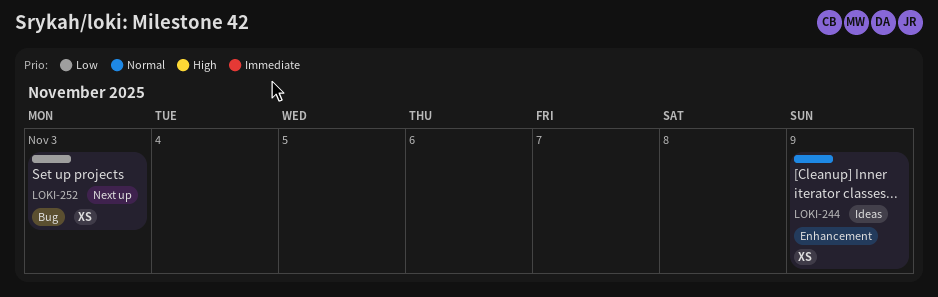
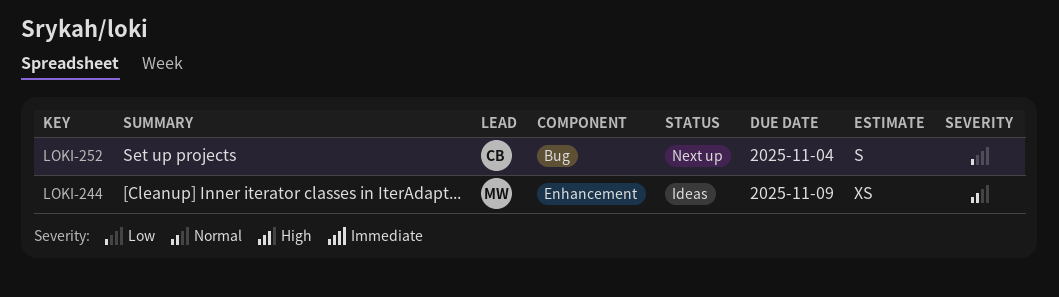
LOKI-252, estimate: XS -> S
LOKI-252, due: Nov 3 -> Nov 4

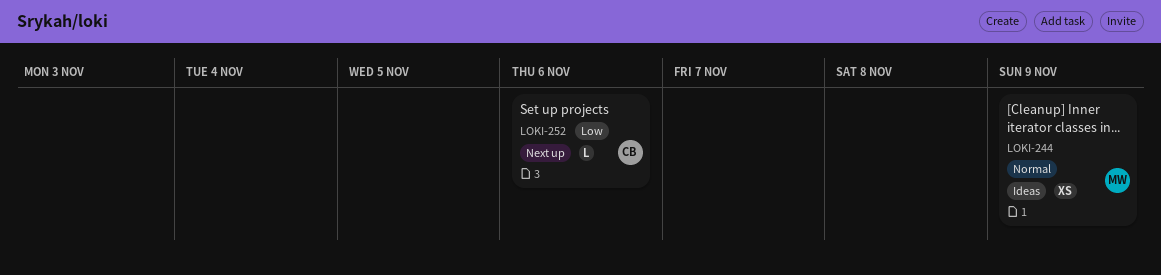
LOKI-252, estimate: S -> L
LOKI-252, due: Nov 4 -> Nov 6

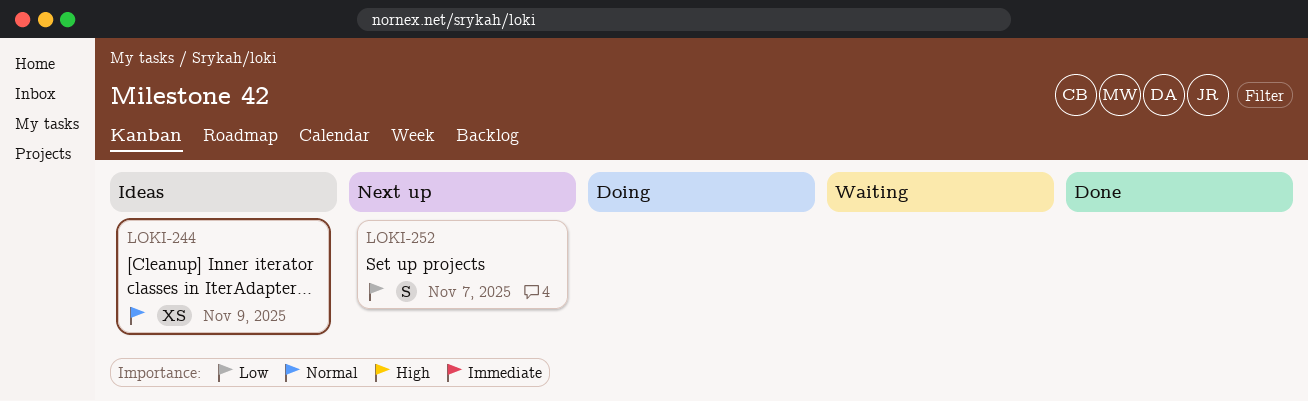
LOKI-252, estimate: L -> S
LOKI-252, due: Nov 6 -> Nov 7

